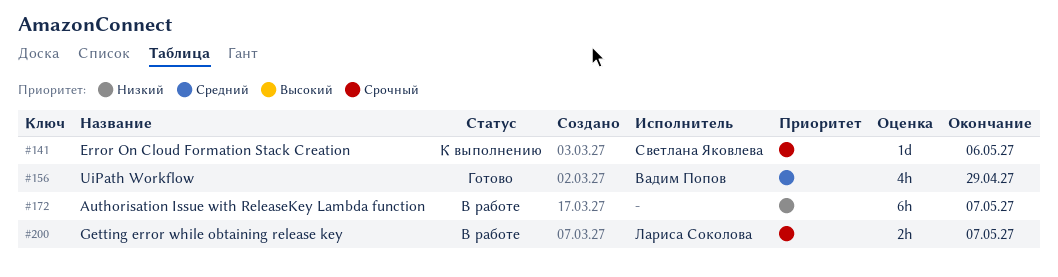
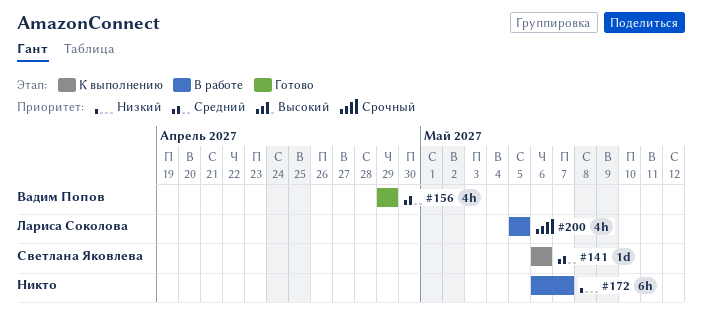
#141, priority: Срочный -> Средний
#200, estimate: 2h -> 4h
#200, due: May 7 -> May 5

